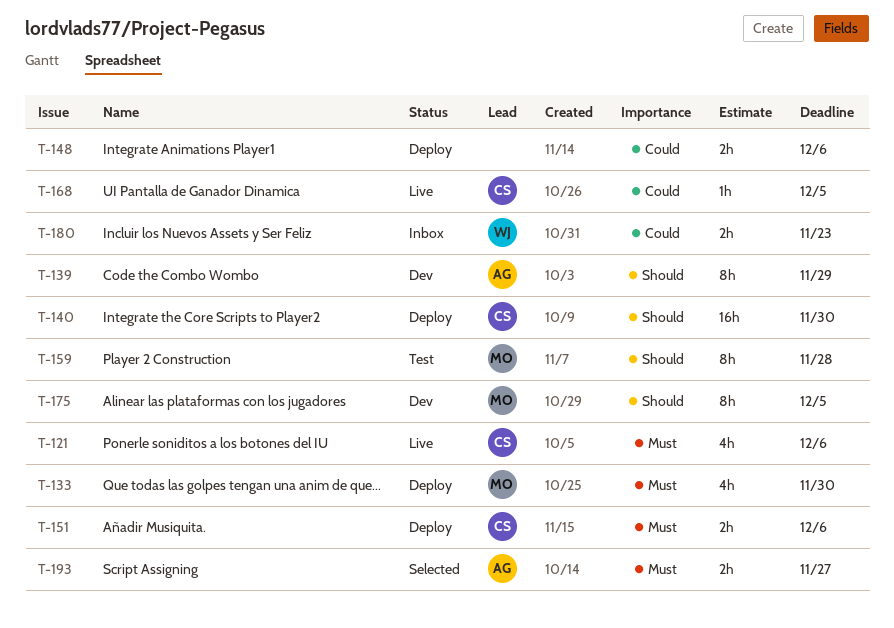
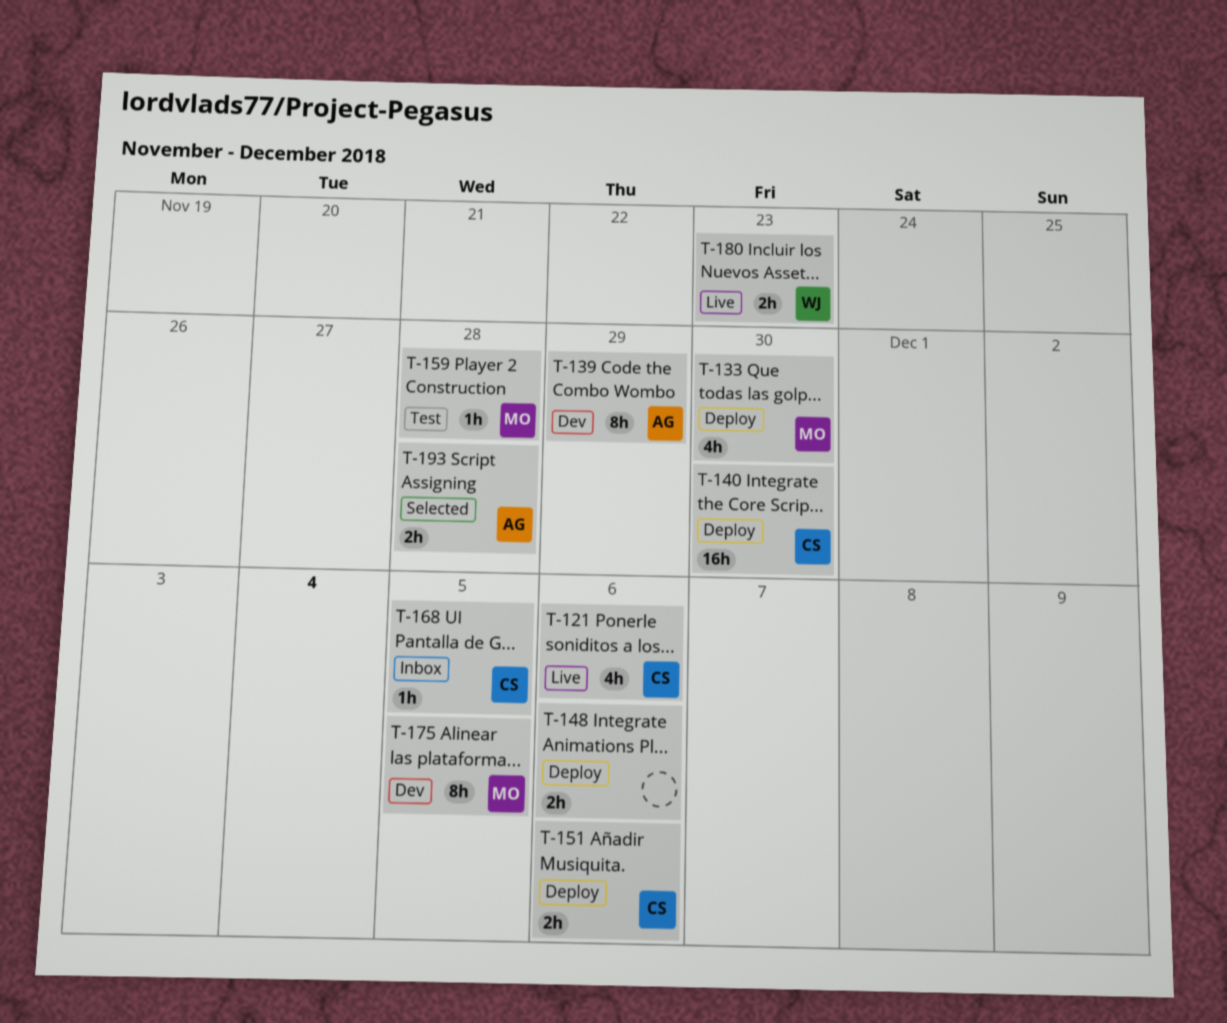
T-159, estimate: 8h -> 1h
T-168, status: Live -> Inbox
T-180, status: Inbox -> Live
T-193, due: Nov 27 -> Nov 28

